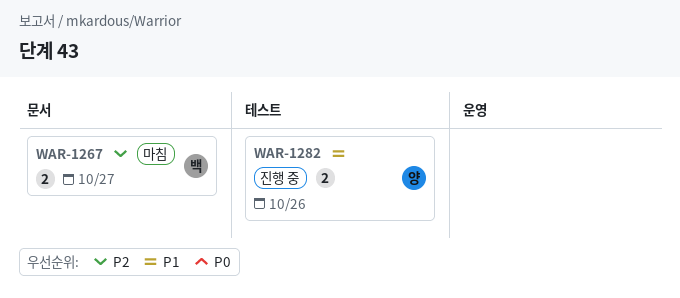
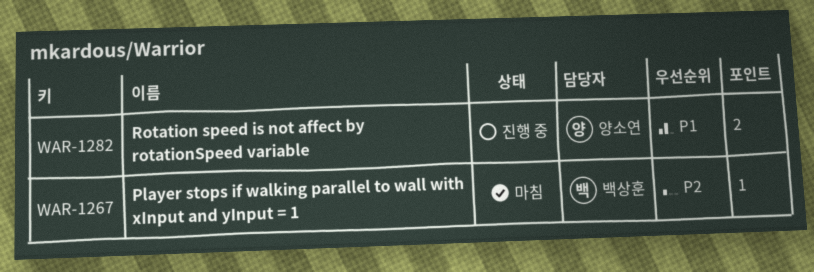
WAR-1267, estimate: 2 -> 1

